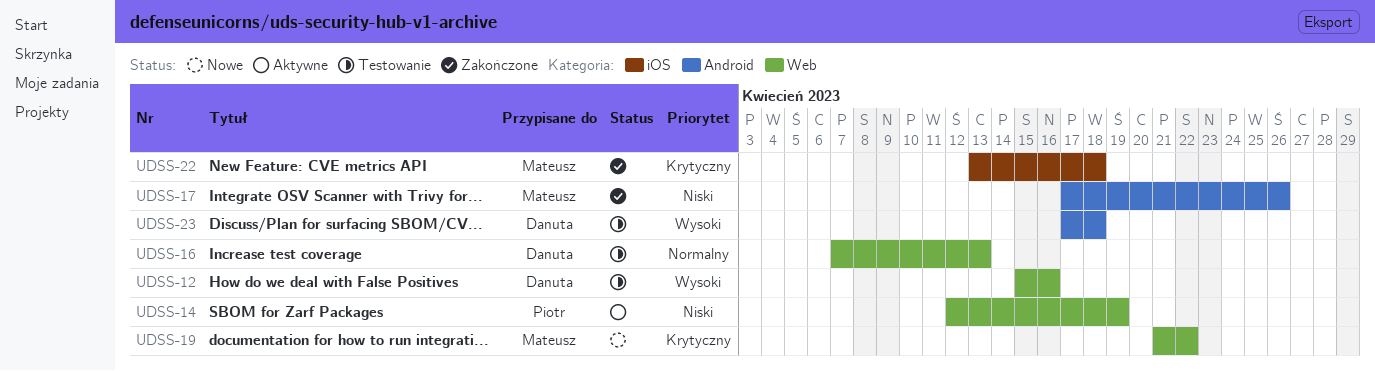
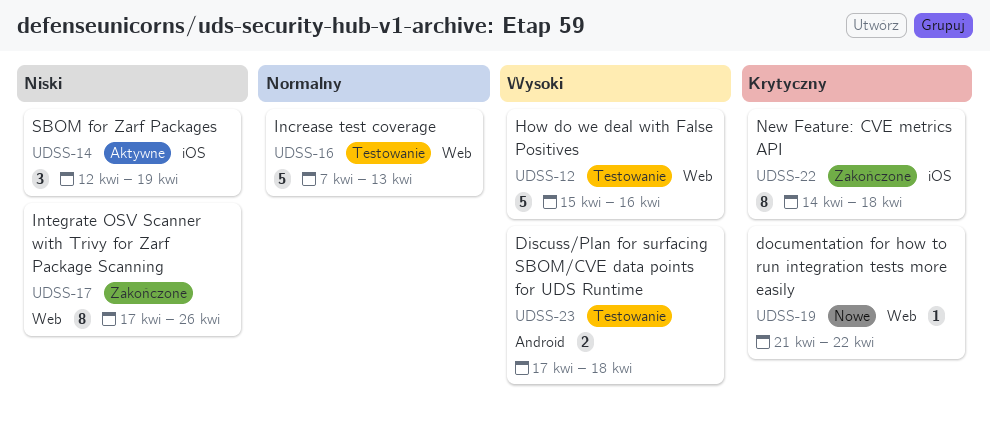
UDSS-14, label: Web -> iOS
UDSS-17, label: Android -> Web
UDSS-22, start: Apr 13 -> Apr 14

